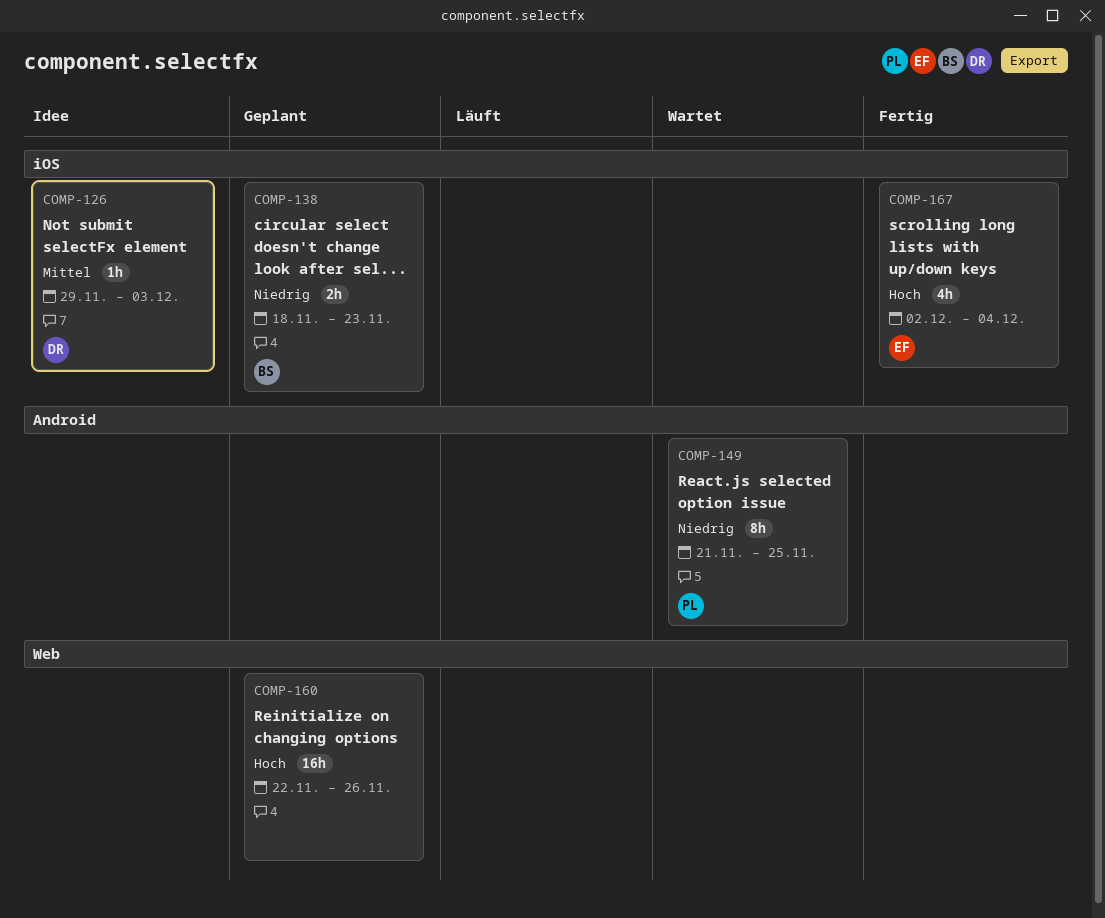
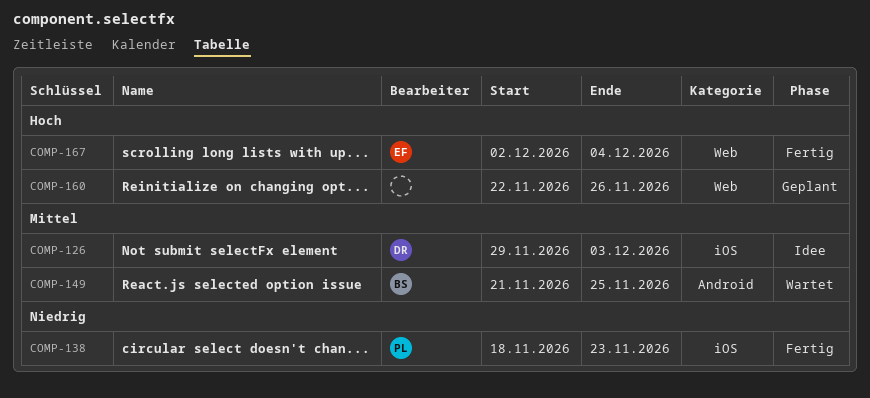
COMP-138, status: Geplant -> Fertig
COMP-138, owner: BS -> PL
COMP-149, owner: PL -> BS
COMP-149, priority: Niedrig -> Mittel
COMP-167, label: iOS -> Web

